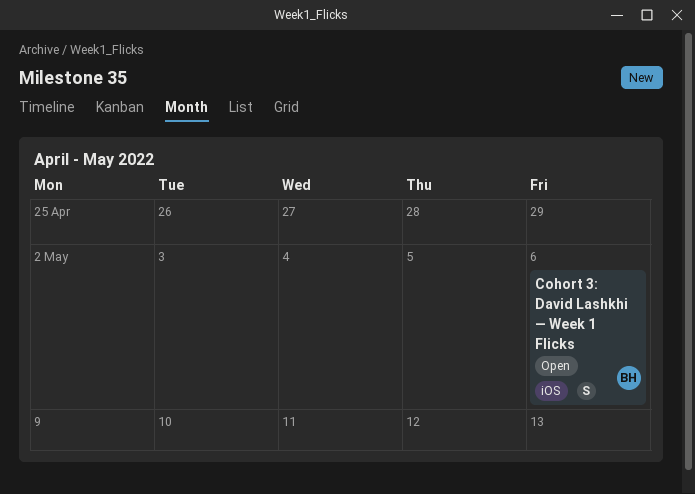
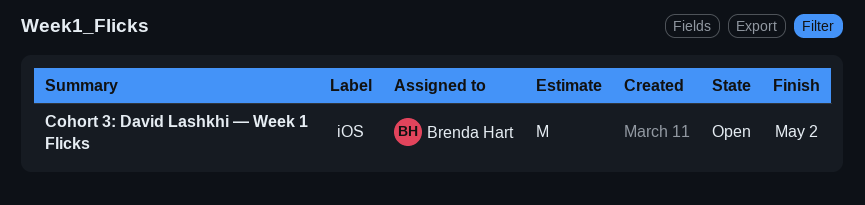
Cohort 3: David Lashkhi — Week 1 Flicks, estimate: S -> M
Cohort 3: David Lashkhi — Week 1 Flicks, due: May 6 -> May 2

